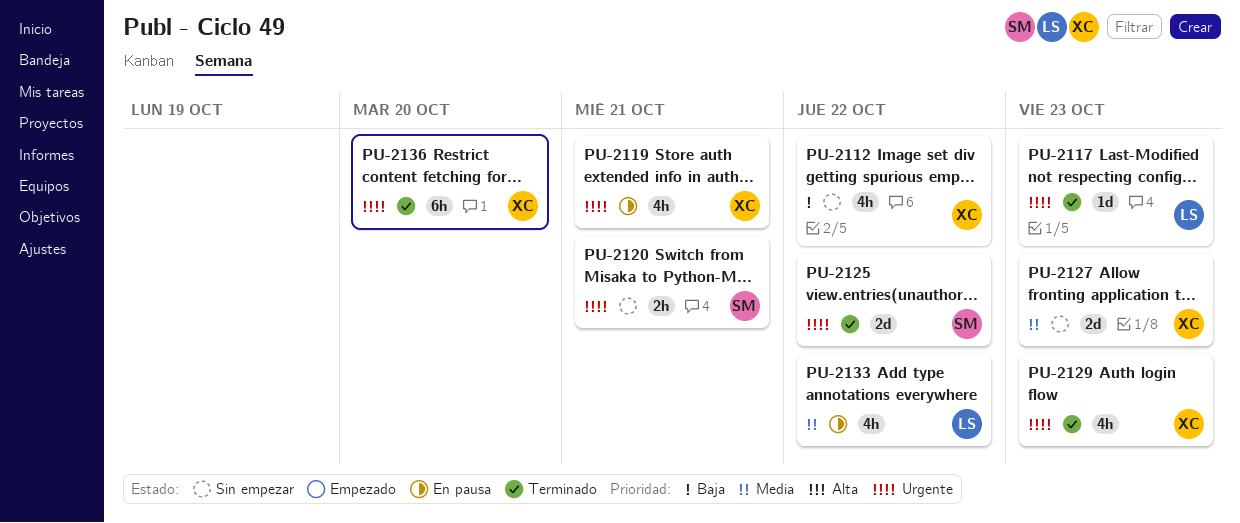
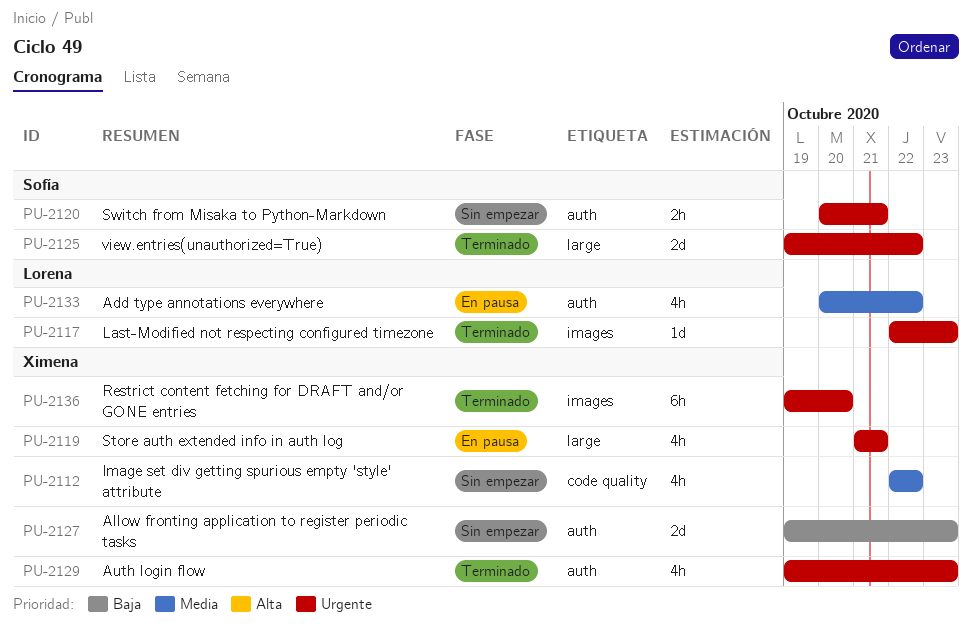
PU-2112, priority: Baja -> Media
PU-2127, priority: Media -> Baja

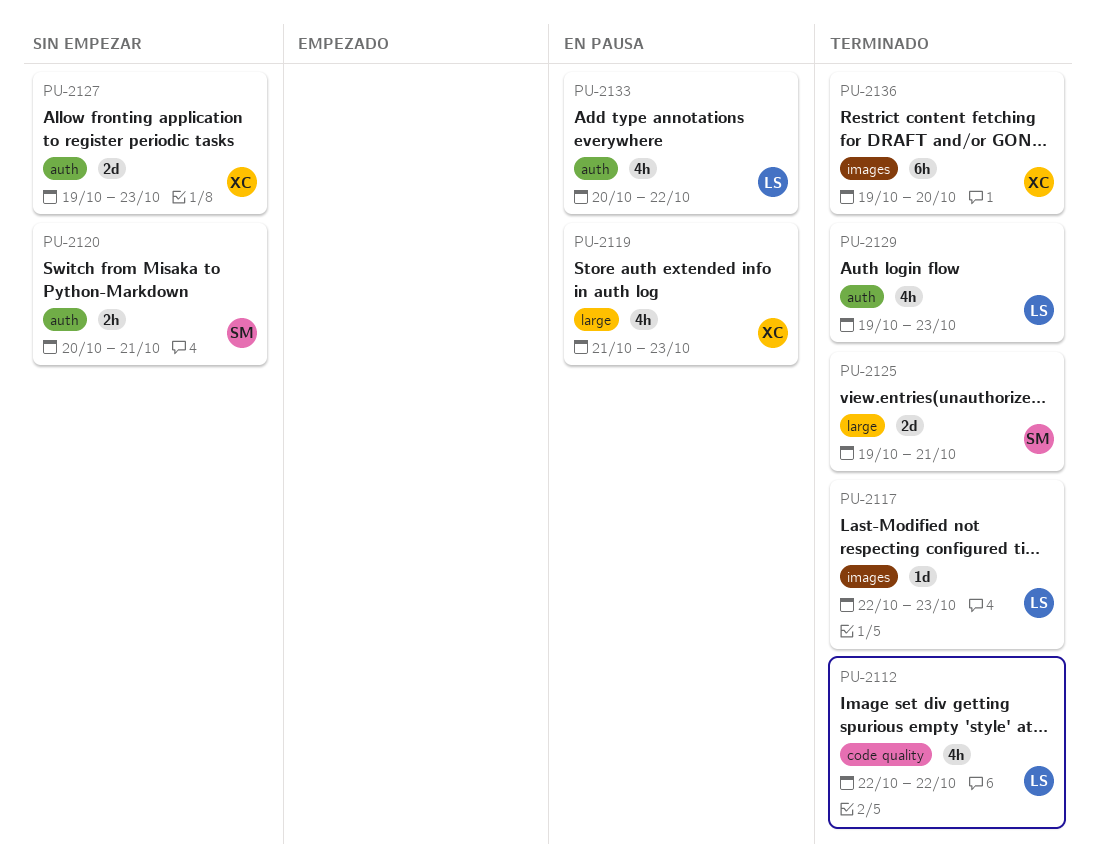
PU-2112, status: Sin empezar -> Terminado
PU-2112, owner: Ximena -> Lorena
PU-2119, due: Oct 21 -> Oct 23
PU-2125, due: Oct 22 -> Oct 21
PU-2129, owner: Ximena -> Lorena

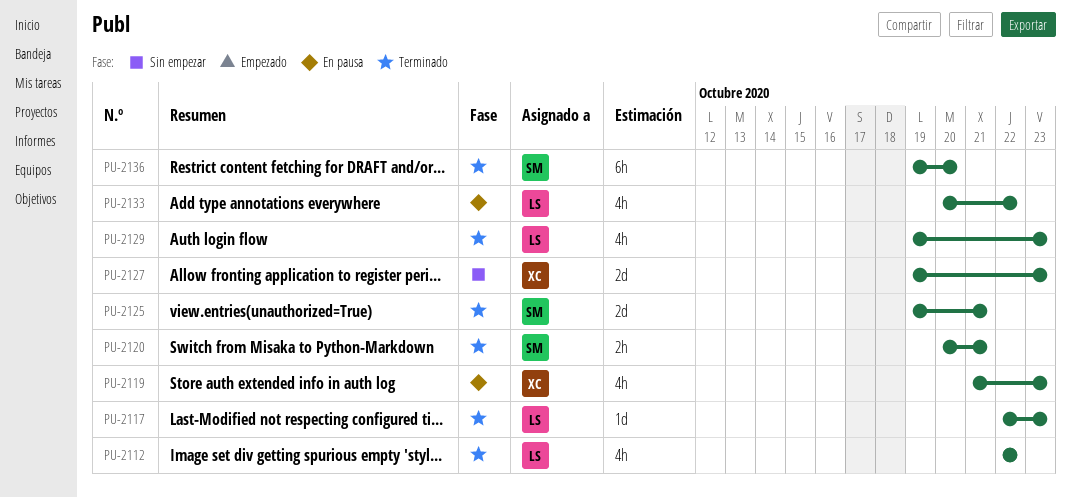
PU-2120, status: Sin empezar -> Terminado
PU-2136, owner: XC -> SM

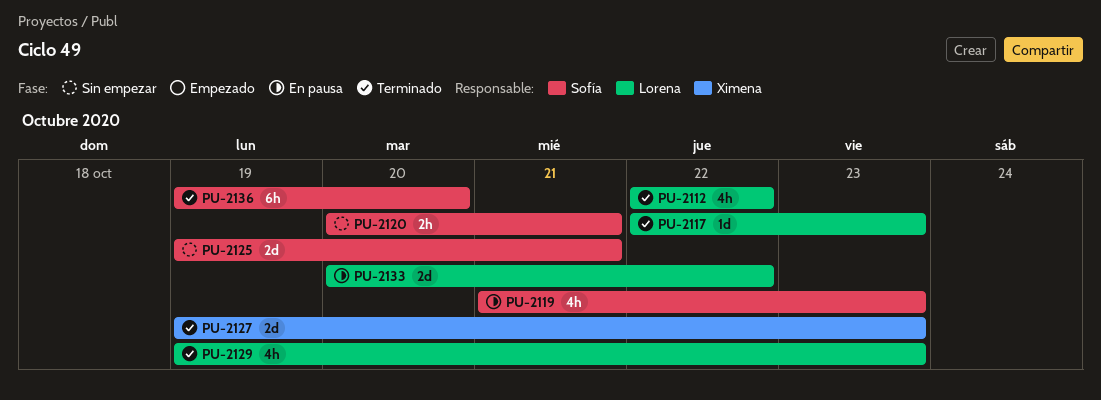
PU-2119, owner: Ximena -> Sofía
PU-2120, status: Terminado -> Sin empezar
PU-2125, status: Terminado -> Sin empezar
PU-2127, status: Sin empezar -> Terminado
PU-2133, estimate: 4h -> 2d

